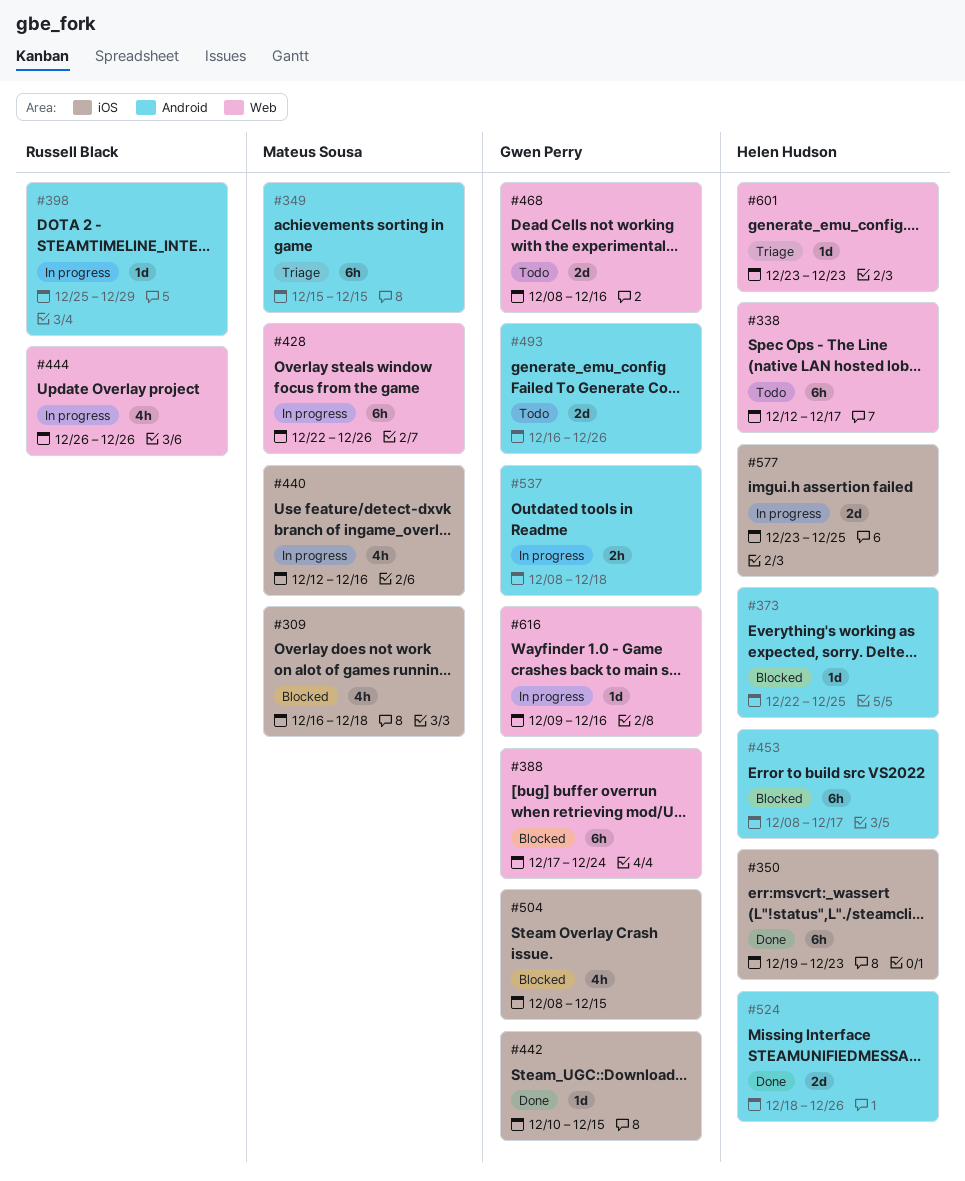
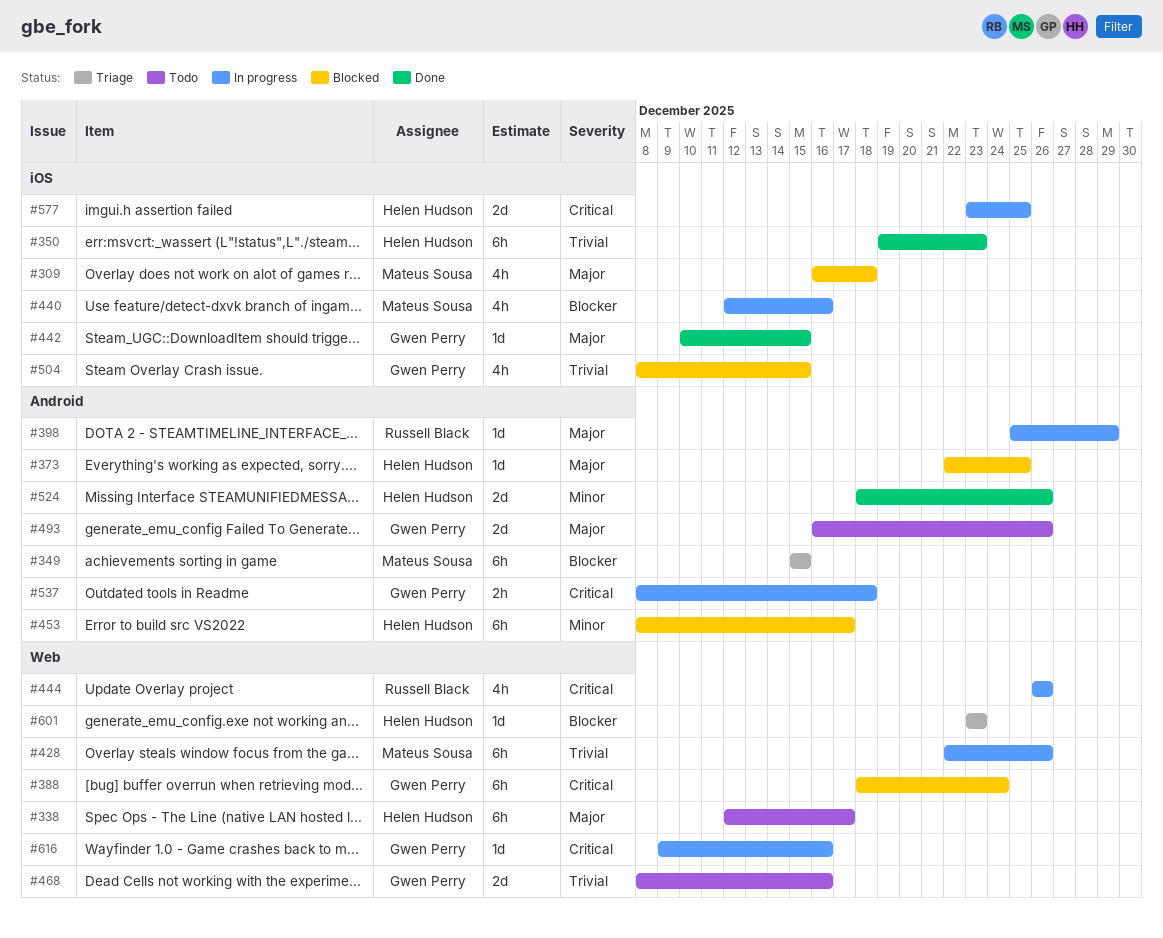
#388, start: Dec 17 -> Dec 18

